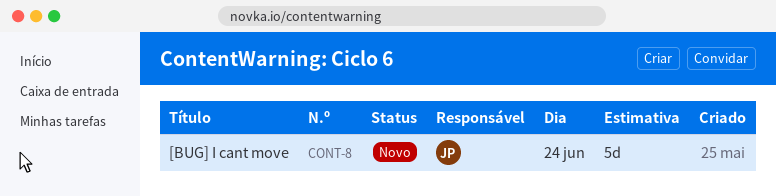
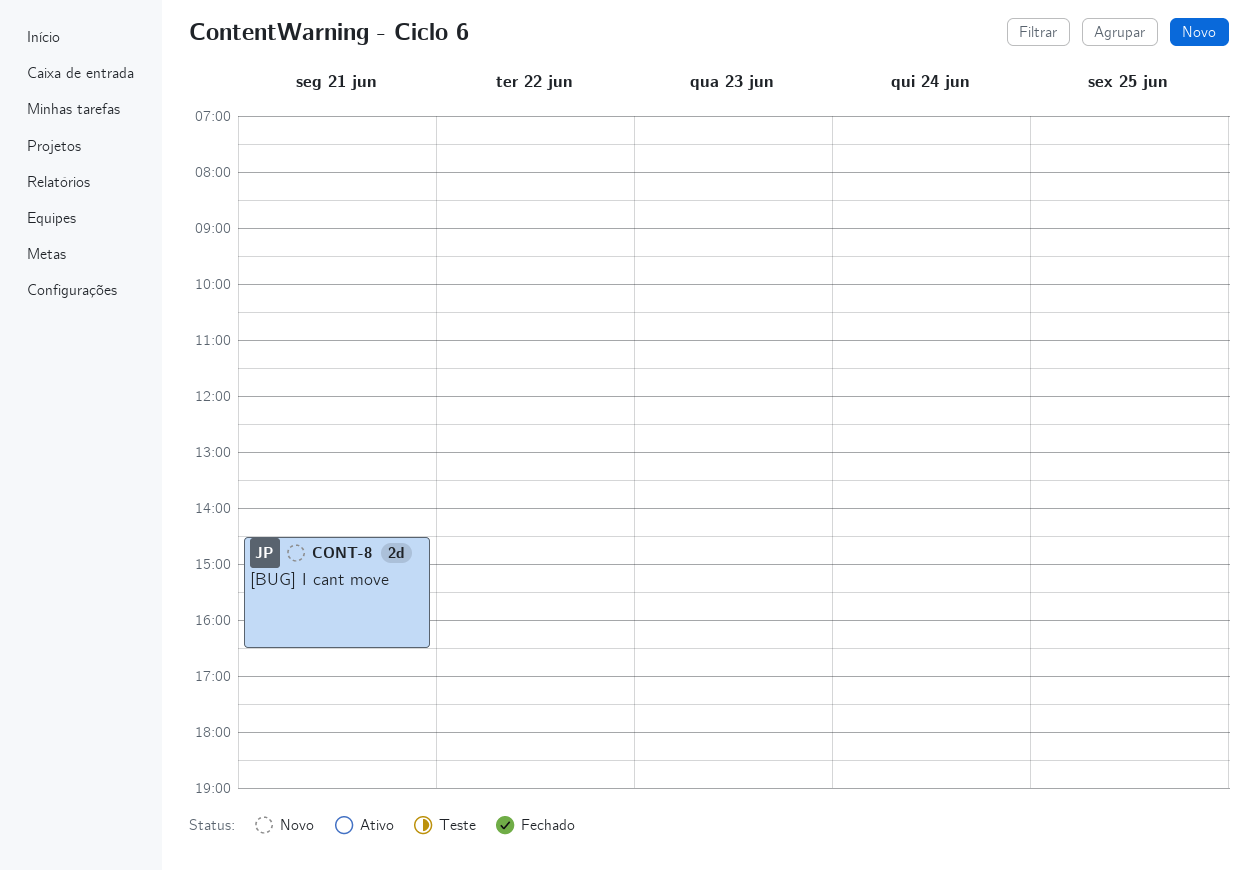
CONT-8, estimate: 5d -> 2d
CONT-8, day: Jun 24 -> Jun 21

